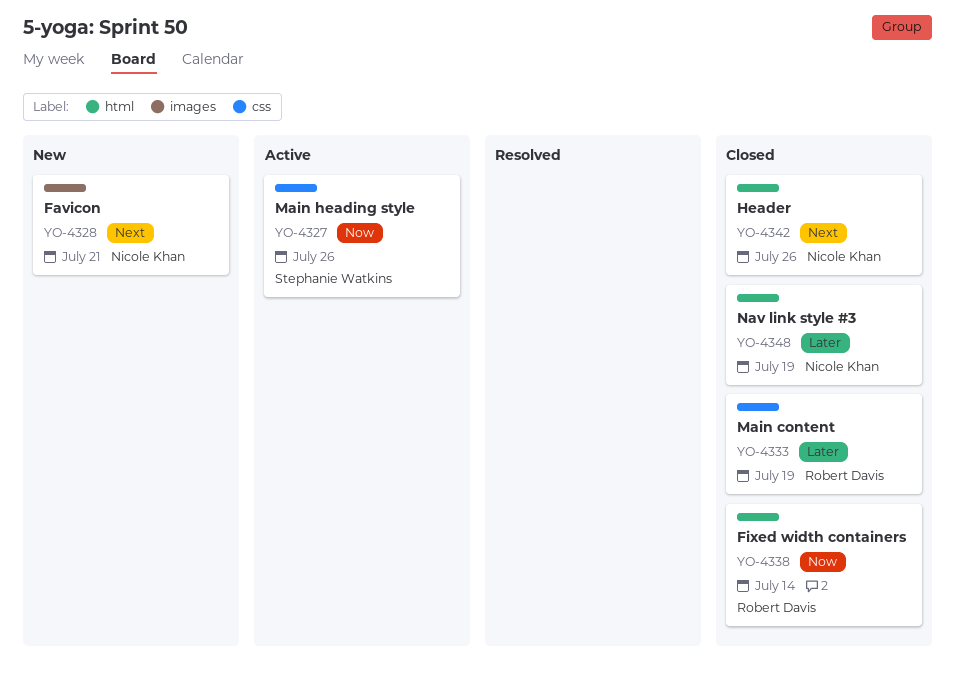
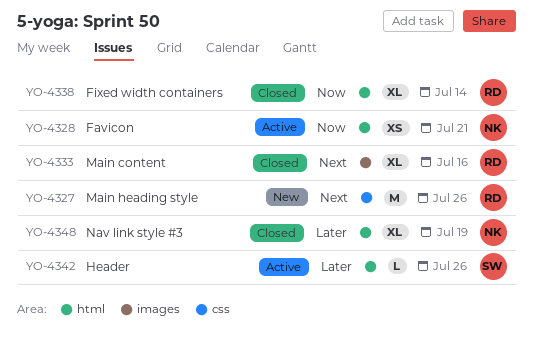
YO-4327, status: Active -> New
YO-4327, owner: Stephanie Watkins -> Robert Davis
YO-4327, priority: Now -> Next
YO-4328, status: New -> Active
YO-4328, priority: Next -> Now
YO-4328, label: images -> html
YO-4333, priority: Later -> Next
YO-4333, label: css -> images
YO-4333, due: Jul 19 -> Jul 16
YO-4342, status: Closed -> Active
YO-4342, owner: Nicole Khan -> Stephanie Watkins
YO-4342, priority: Next -> Later

